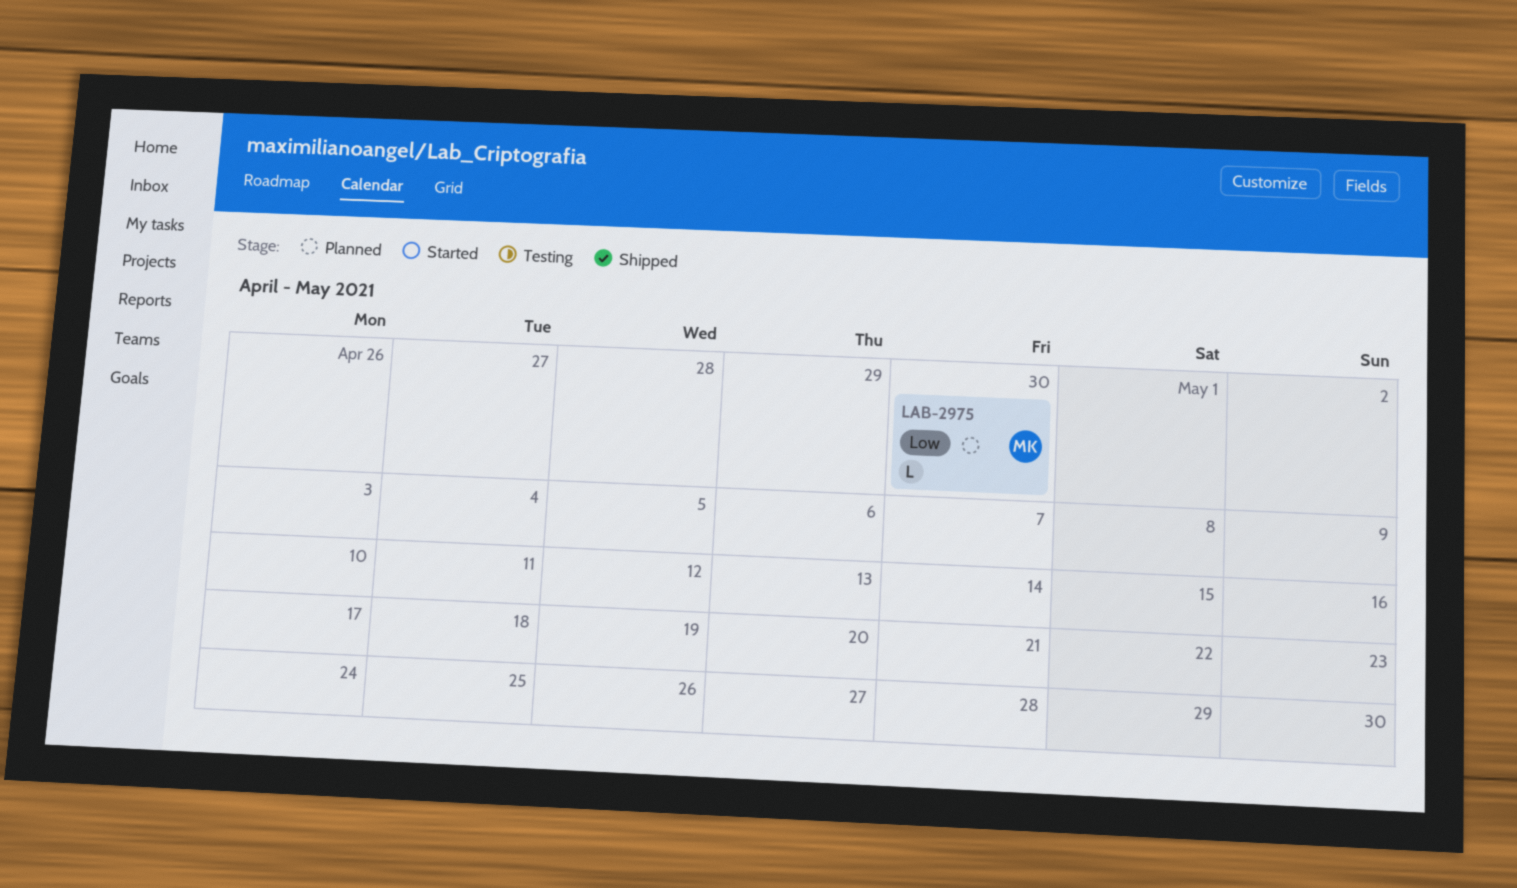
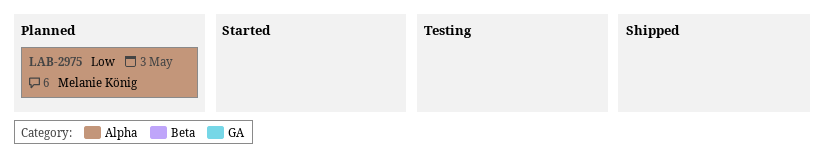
LAB-2975, due: Apr 30 -> May 3

